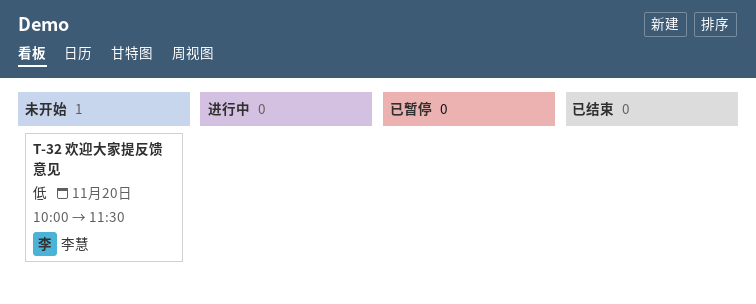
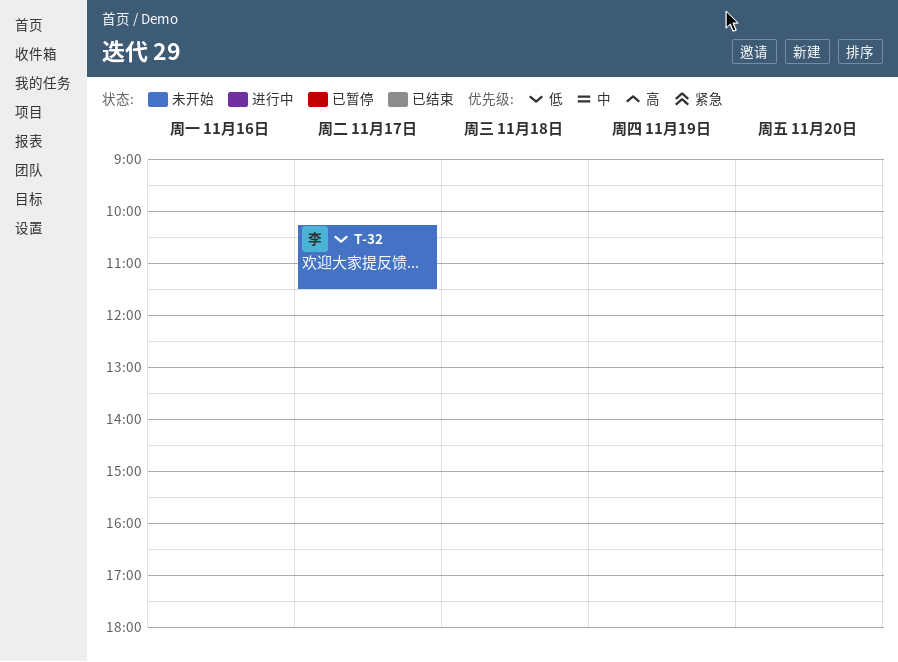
T-32, day: Nov 20 -> Nov 17
T-32, begins: 10:00 -> 10:15

